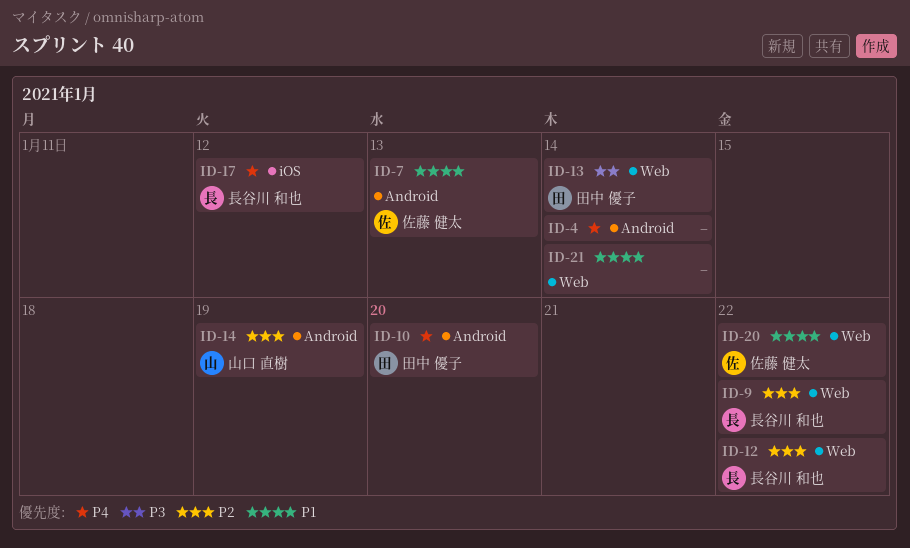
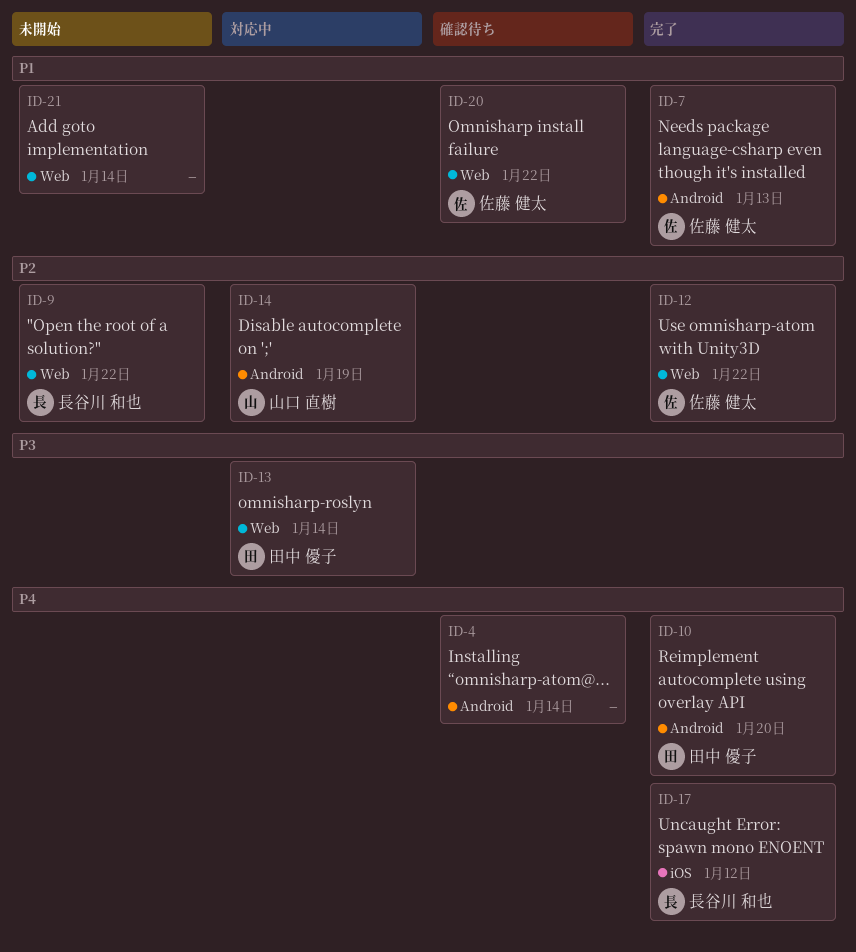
ID-12, owner: 長谷川 和也 -> 佐藤 健太

